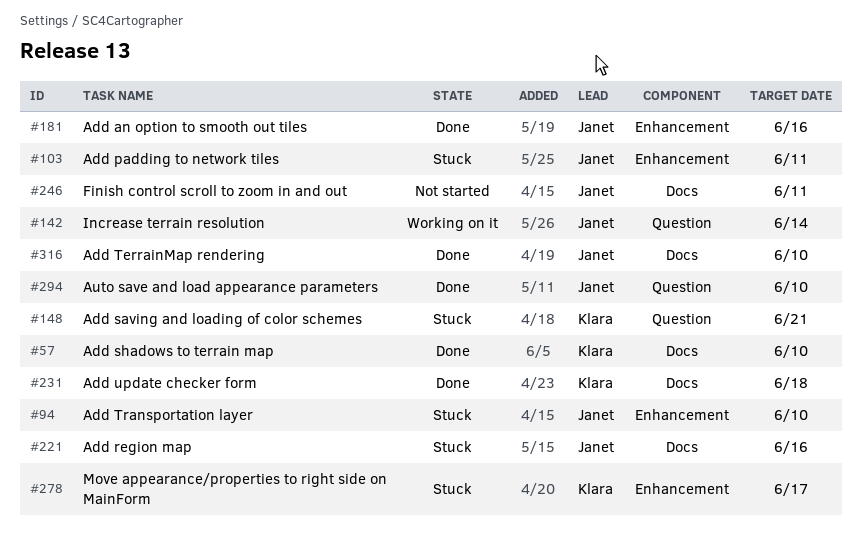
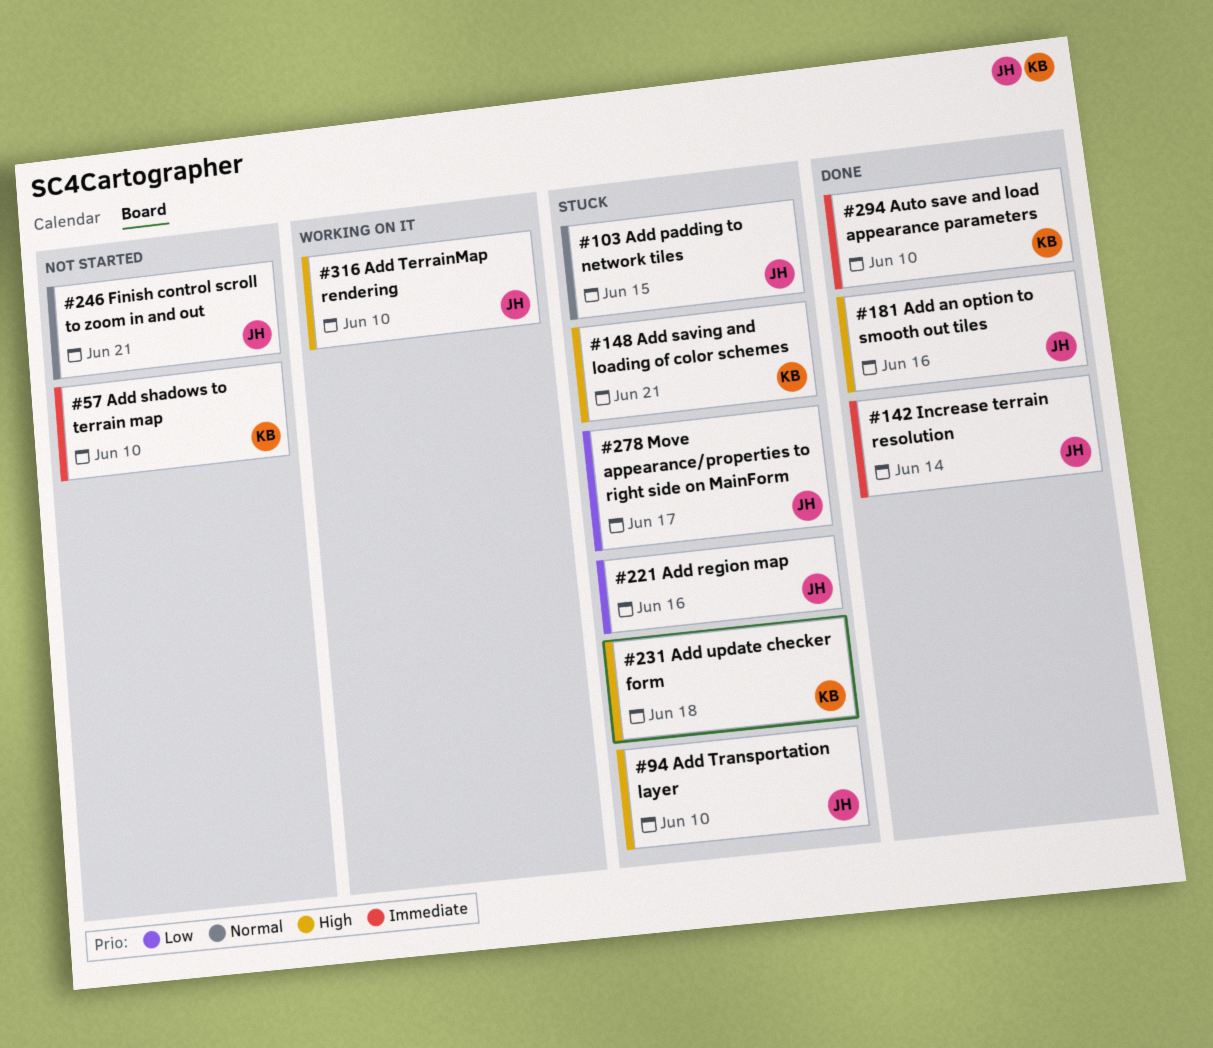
#57, status: Done -> Not started
#103, due: Jun 11 -> Jun 15
#142, status: Working on it -> Done
#231, status: Done -> Stuck
#246, due: Jun 11 -> Jun 21
#278, owner: Klara -> Janet
#294, owner: Janet -> Klara
#316, status: Done -> Working on it

